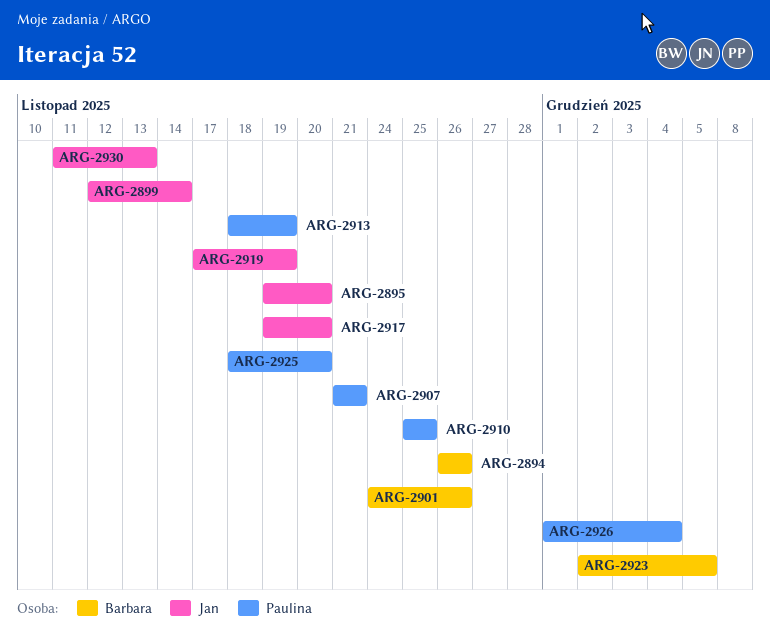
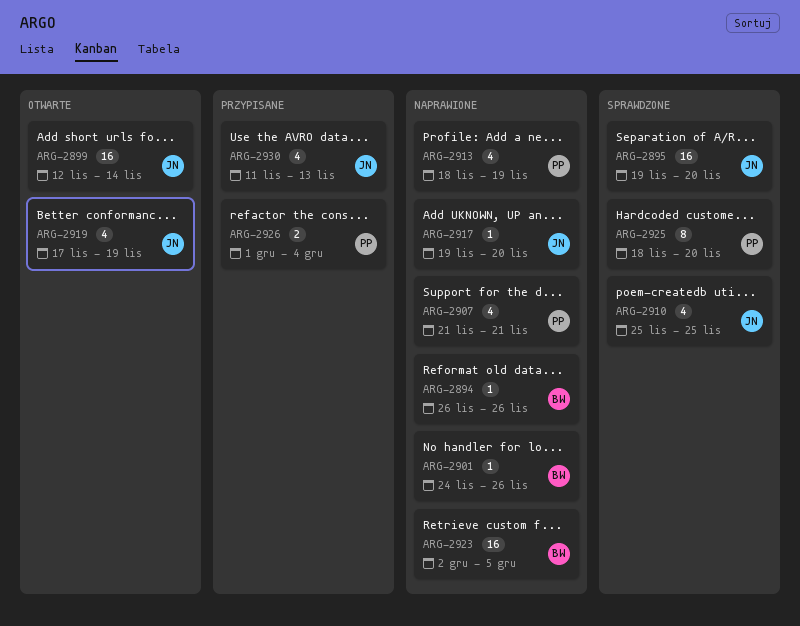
ARG-2910, owner: Paulina -> Jan

